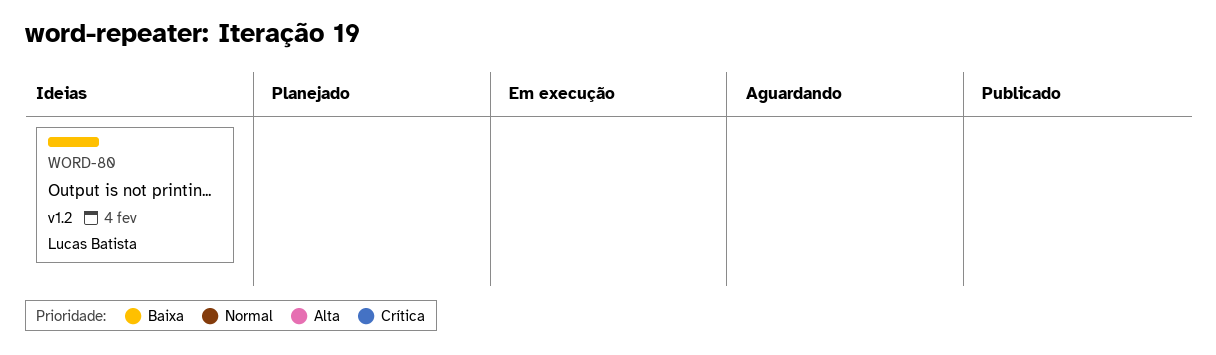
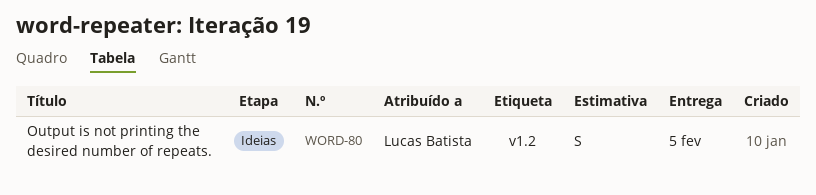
WORD-80, due: Feb 4 -> Feb 5

